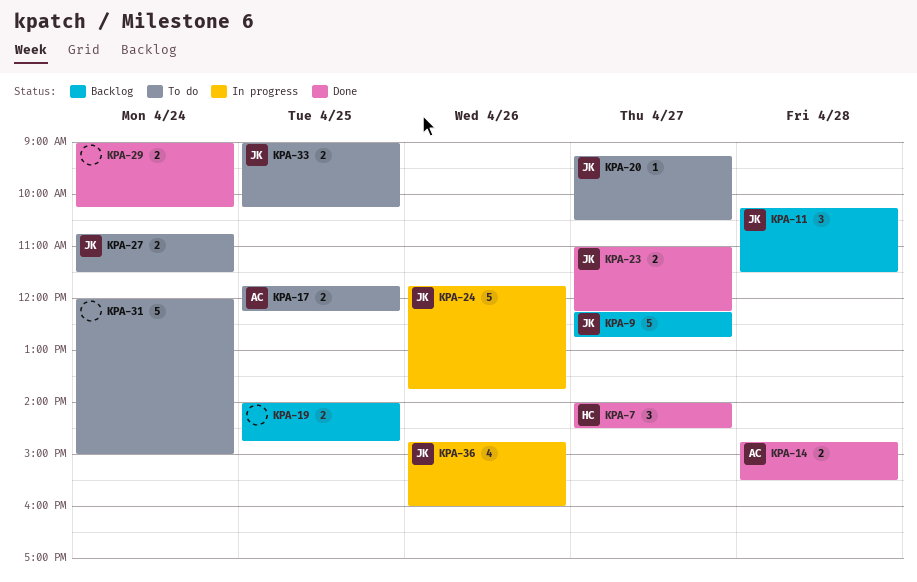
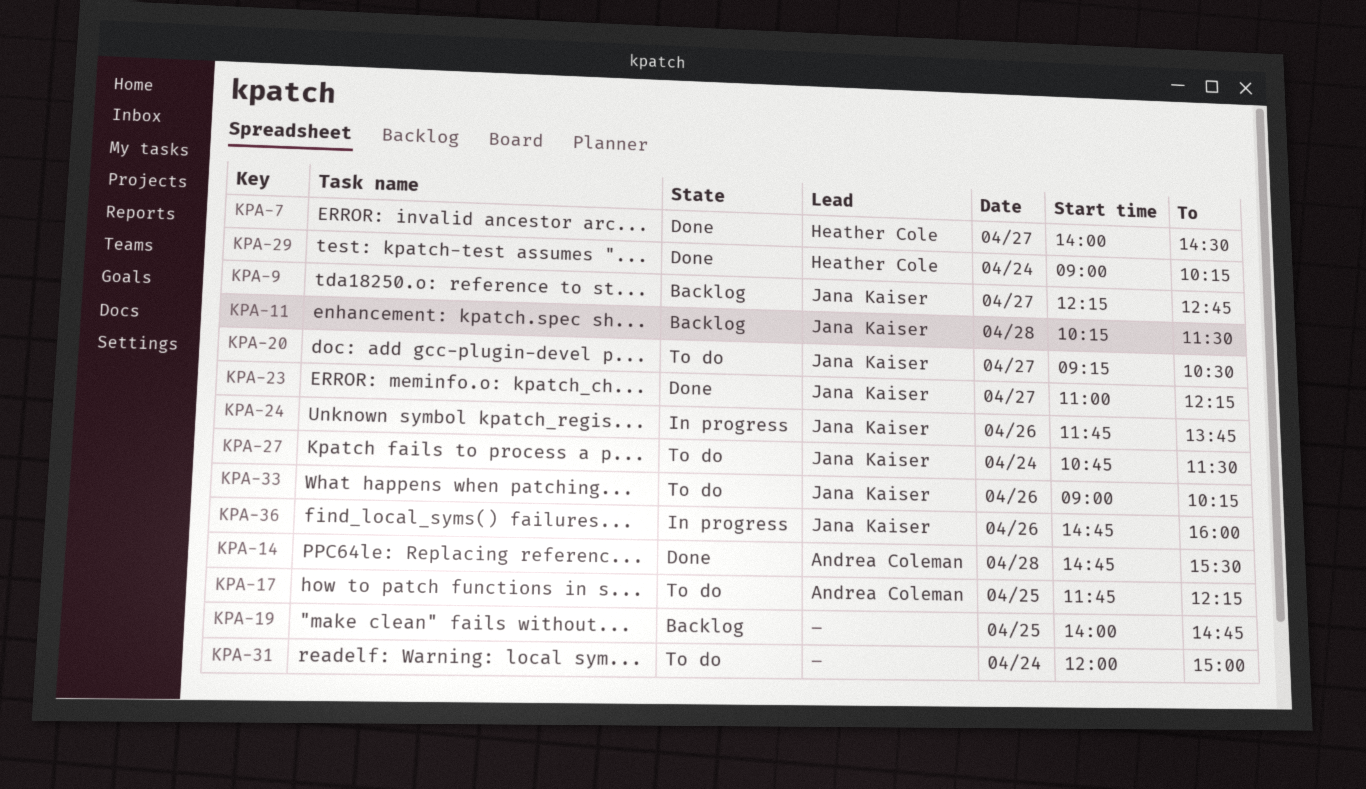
KPA-29, owner: none -> Heather Cole
KPA-33, day: Apr 25 -> Apr 26

